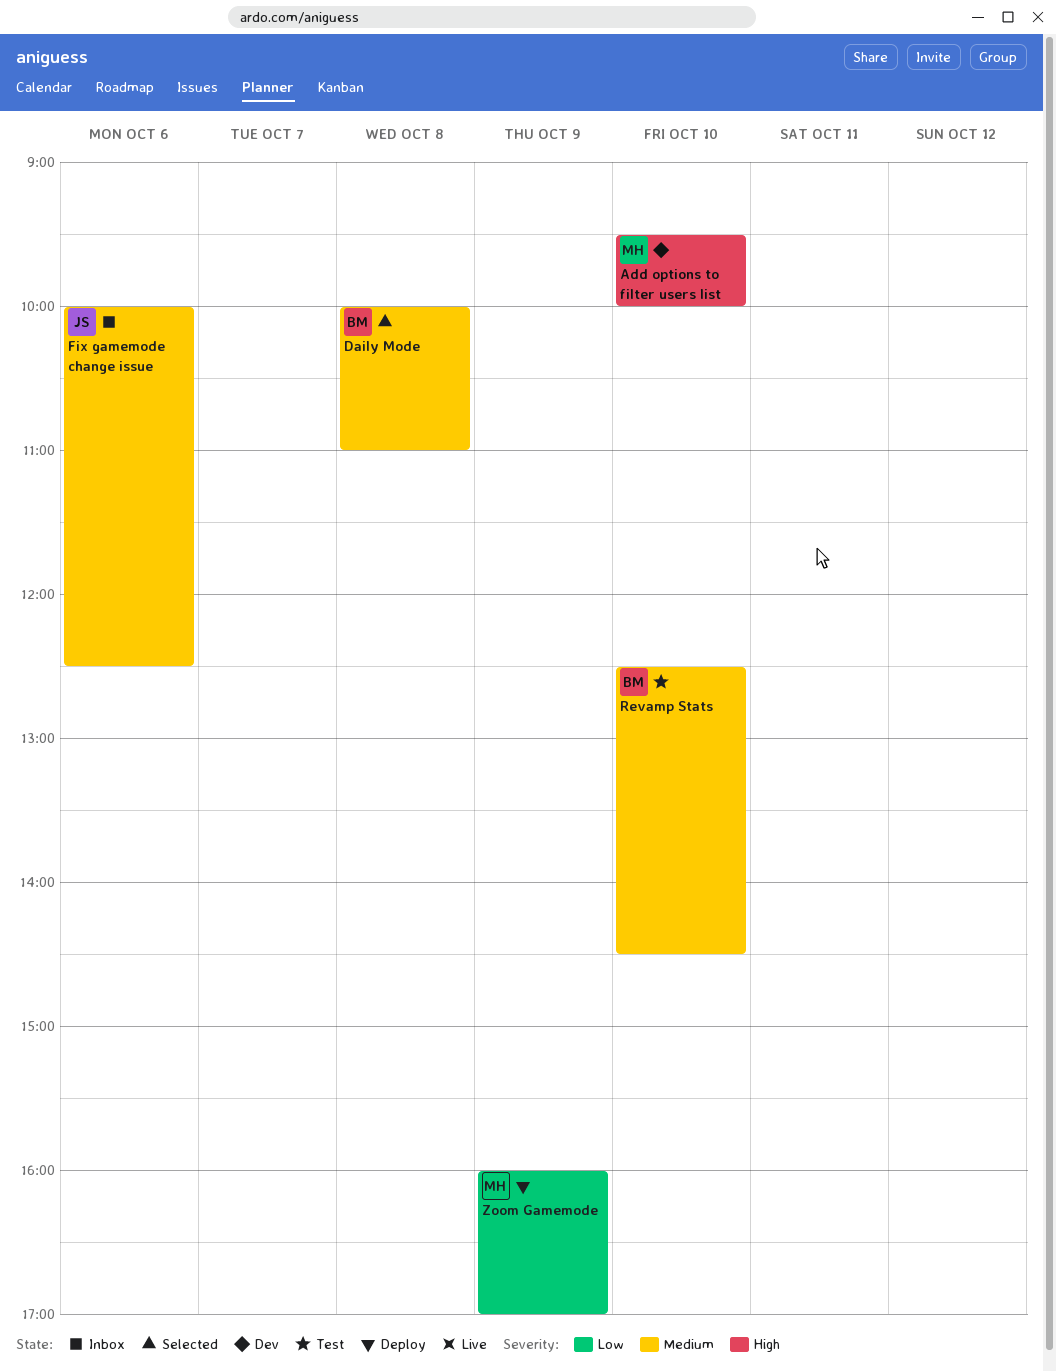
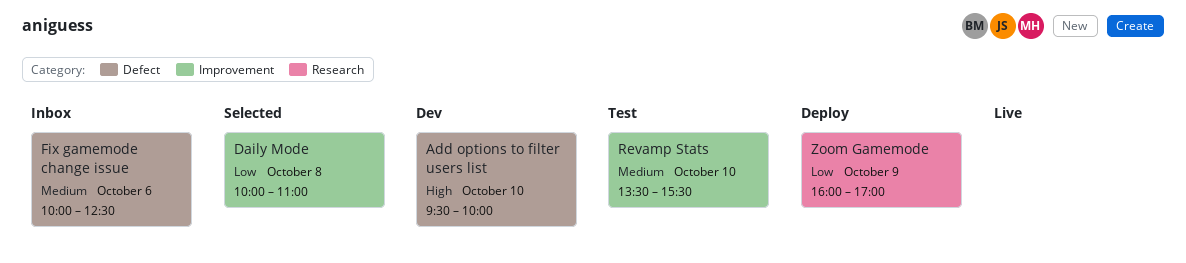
Daily Mode, priority: Medium -> Low
Revamp Stats, begins: 12:30 -> 13:30
Revamp Stats, ends: 14:30 -> 15:30

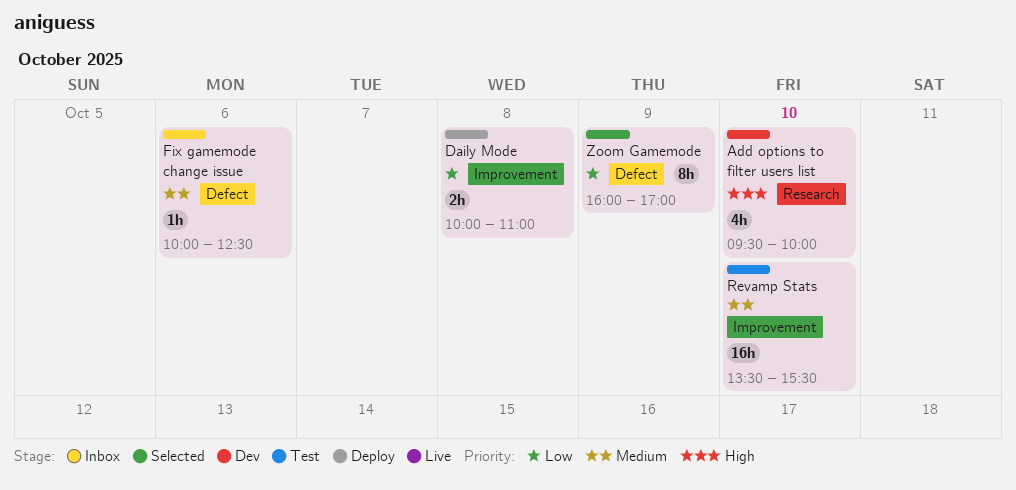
Add options to filter users list, label: Defect -> Research
Daily Mode, status: Selected -> Deploy
Zoom Gamemode, status: Deploy -> Selected
Zoom Gamemode, label: Research -> Defect

